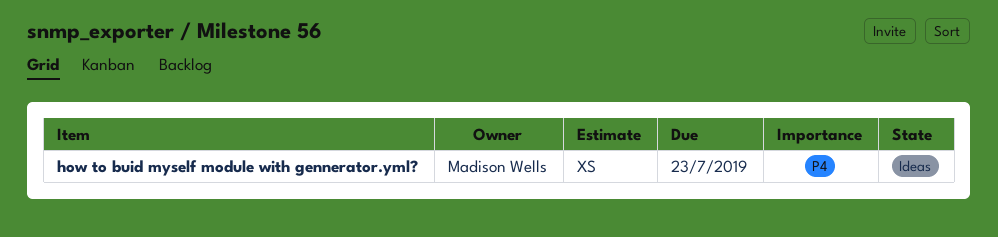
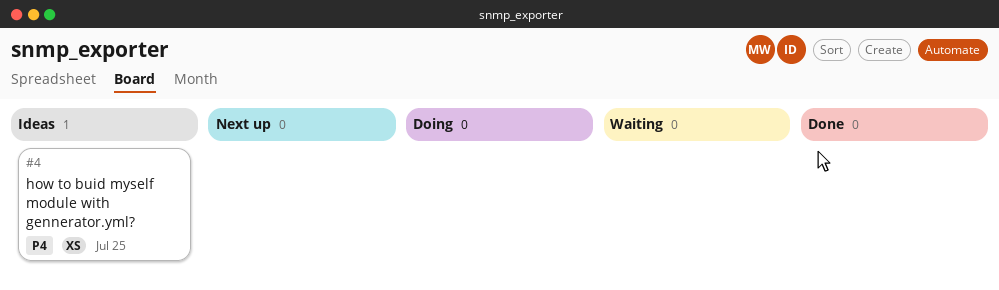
how to buid myself module with gennerator.yml?, due: Jul 23 -> Jul 25

